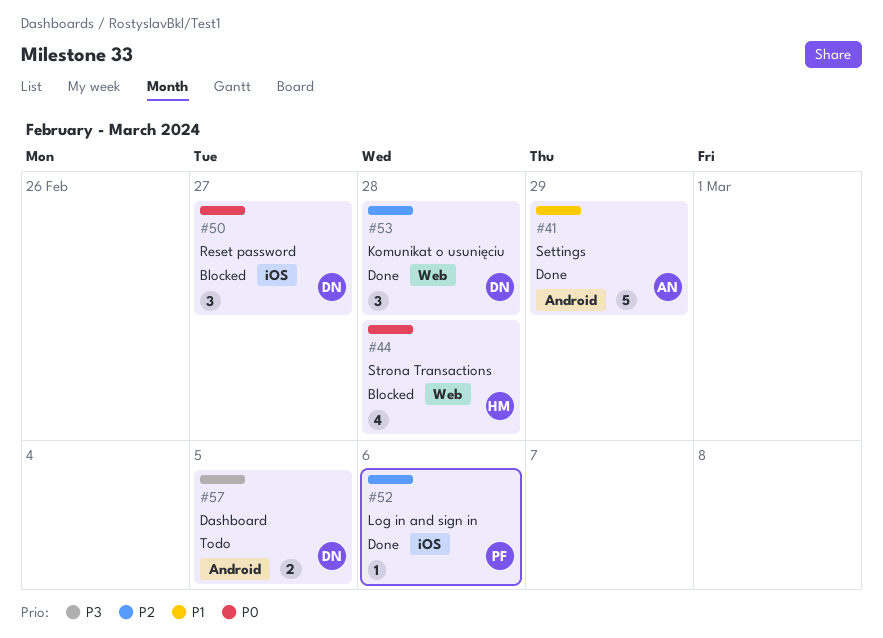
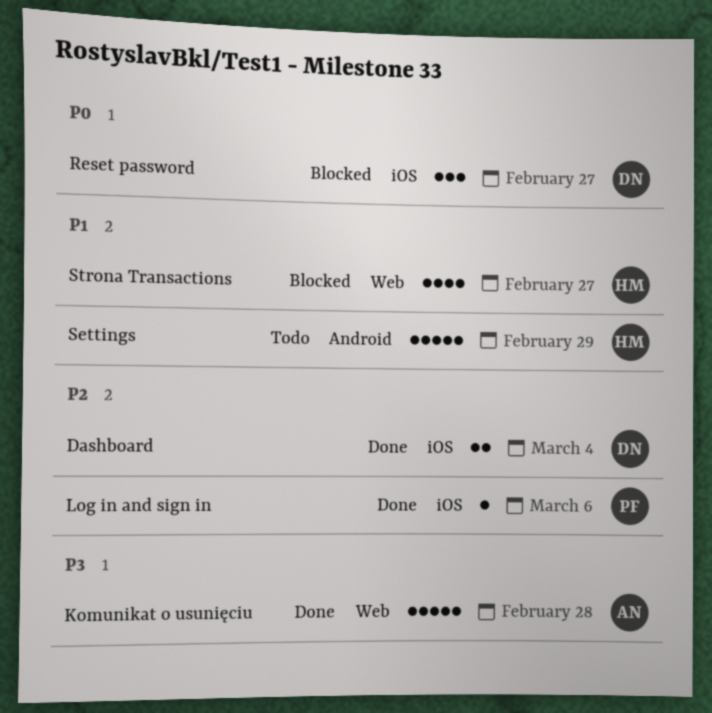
Dashboard, status: Todo -> Done
Dashboard, priority: P3 -> P2
Dashboard, label: Android -> iOS
Dashboard, due: Mar 5 -> Mar 4
Komunikat o usunięciu, owner: DN -> AN
Komunikat o usunięciu, priority: P2 -> P3
Komunikat o usunięciu, estimate: 3 -> 5
Settings, status: Done -> Todo
Settings, owner: AN -> HM
Strona Transactions, priority: P0 -> P1
Strona Transactions, due: Feb 28 -> Feb 27

